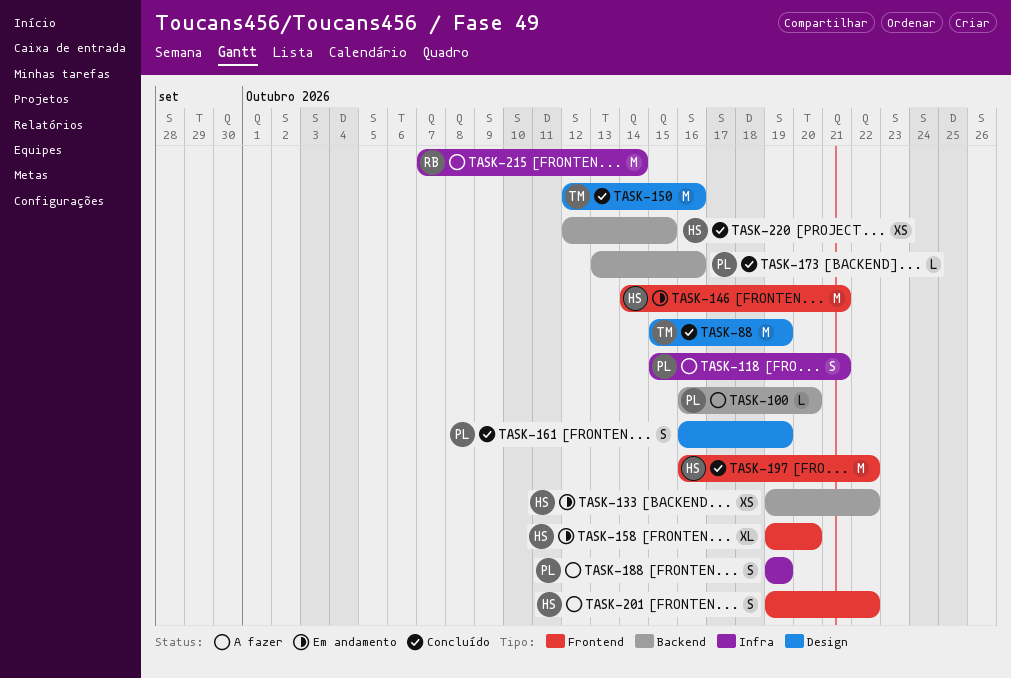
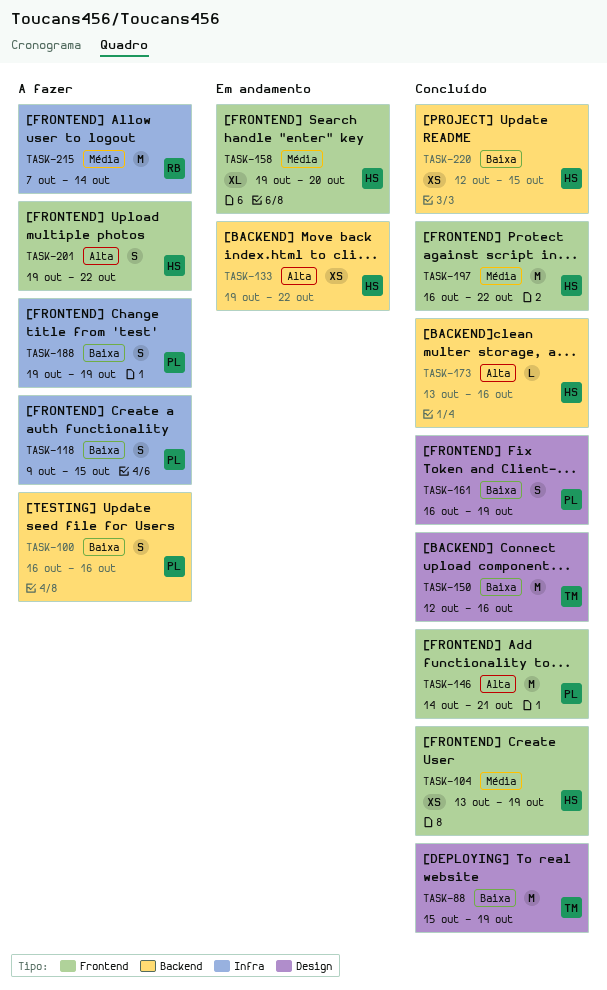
TASK-100, estimate: L -> S
TASK-100, due: Oct 20 -> Oct 16
TASK-104: none -> present
TASK-118, start: Oct 15 -> Oct 9
TASK-118, due: Oct 21 -> Oct 15
TASK-146, status: Em andamento -> Concluído
TASK-146, owner: HS -> PL
TASK-173, owner: PL -> HS

